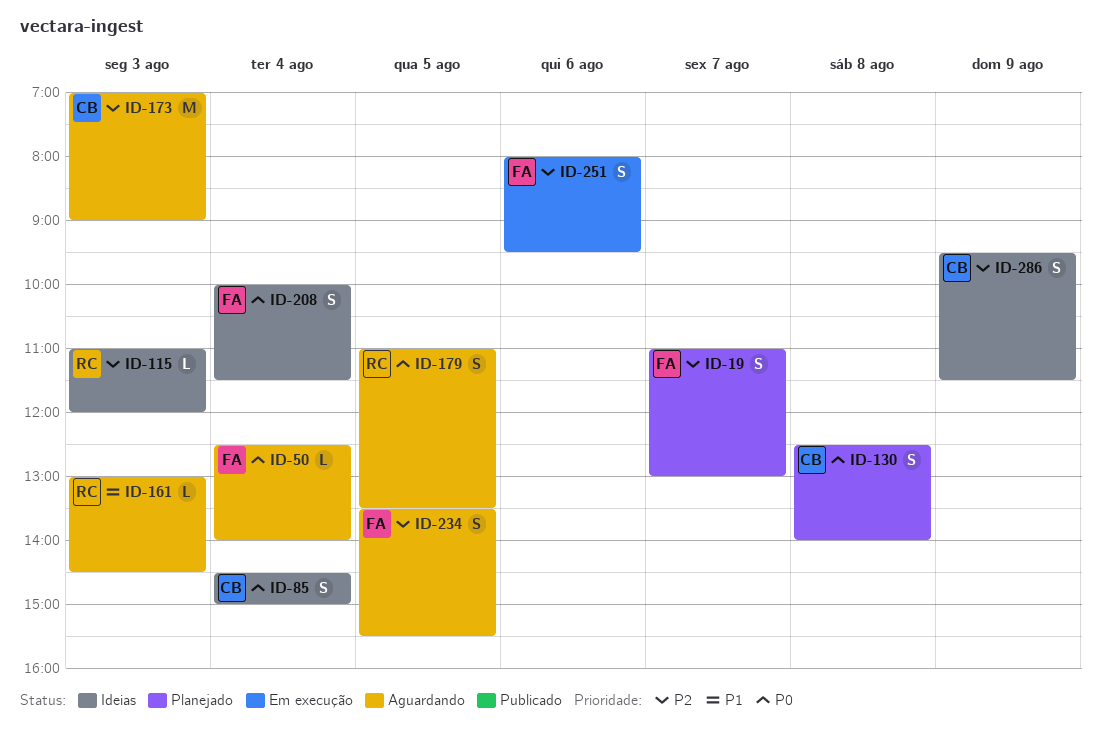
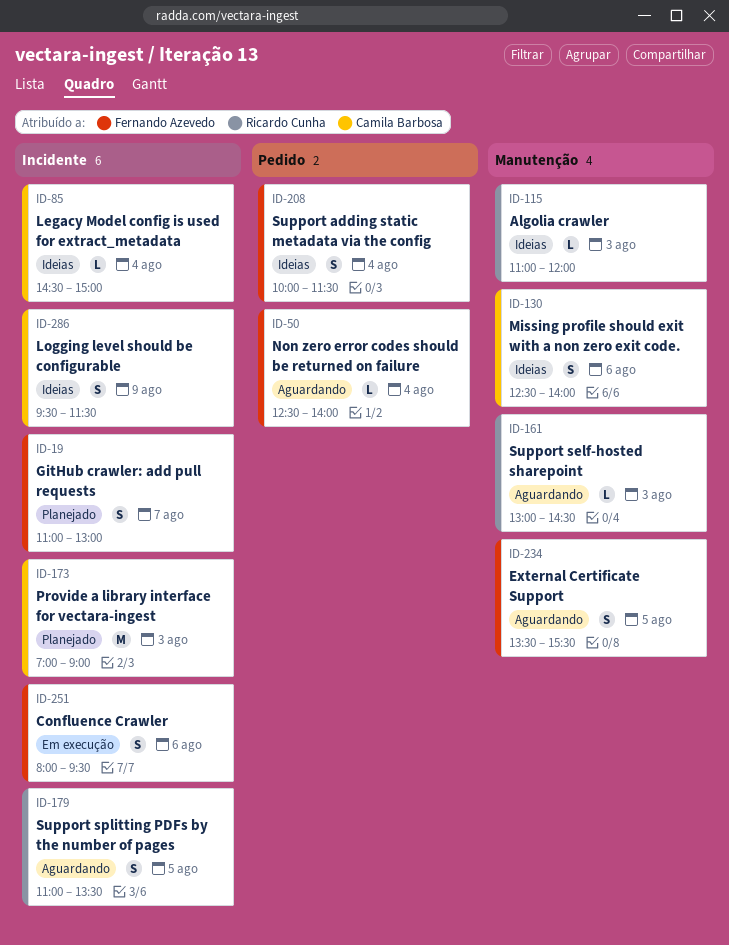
ID-85, estimate: S -> L
ID-130, status: Planejado -> Ideias
ID-130, day: Aug 8 -> Aug 6
ID-173, status: Aguardando -> Planejado

